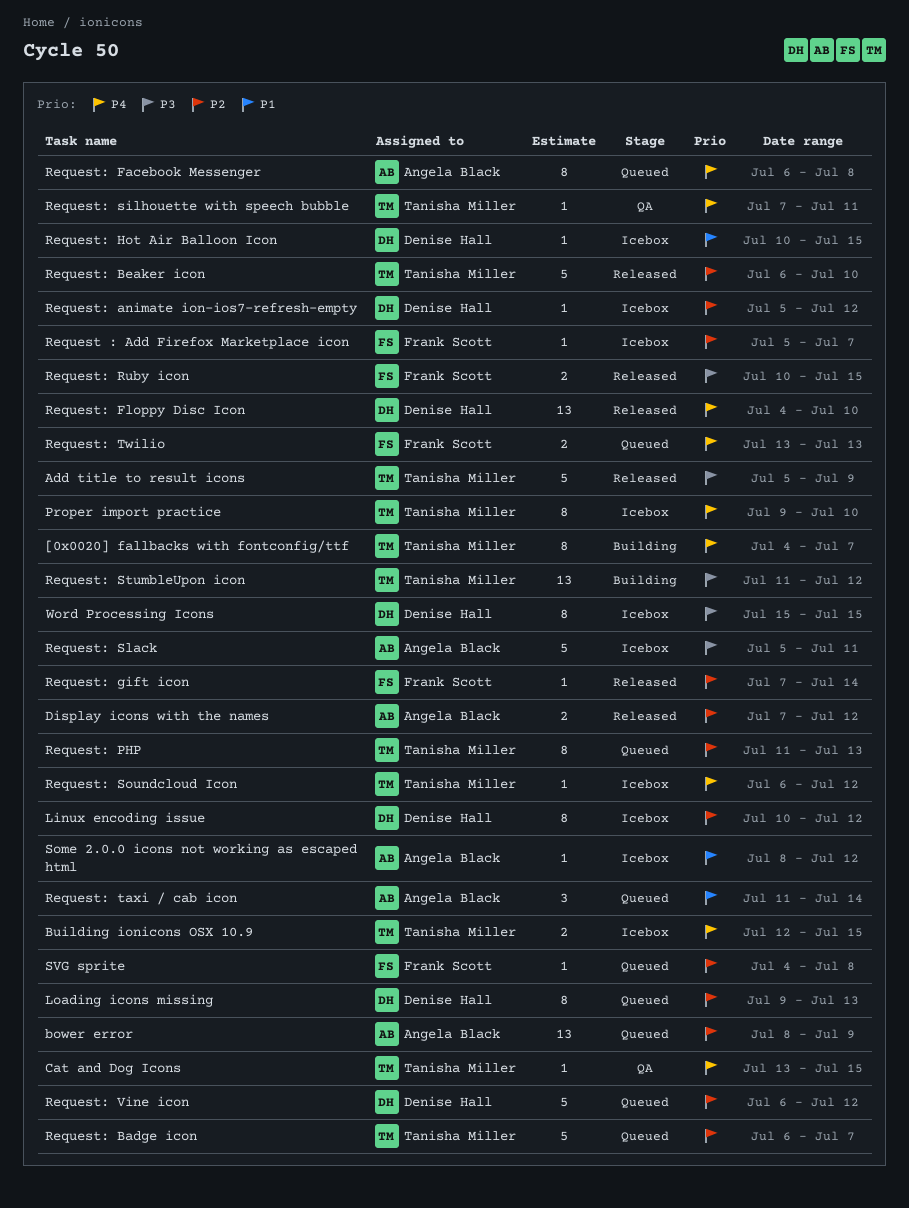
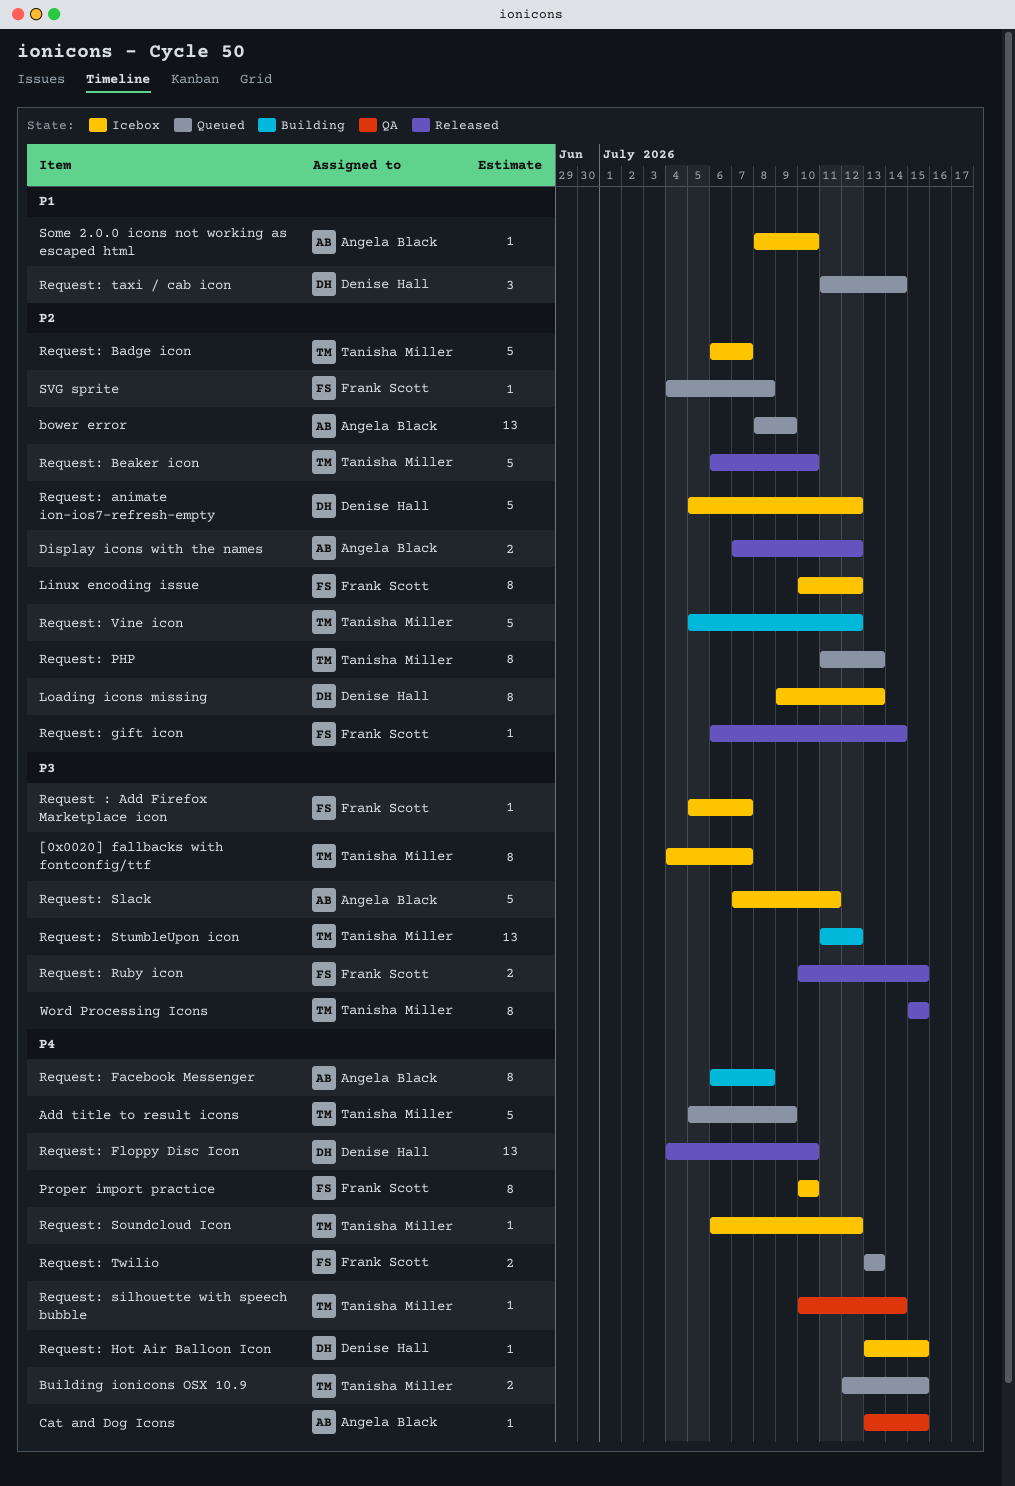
[0x0020] fallbacks with fontconfig/ttf, status: Building -> Icebox
[0x0020] fallbacks with fontconfig/ttf, priority: P4 -> P3
Add title to result icons, status: Released -> Queued
Add title to result icons, priority: P3 -> P4
Building ionicons OSX 10.9, status: Icebox -> Queued
Cat and Dog Icons, owner: Tanisha Miller -> Angela Black
Linux encoding issue, owner: Denise Hall -> Frank Scott
Loading icons missing, status: Queued -> Icebox
Proper import practice, owner: Tanisha Miller -> Frank Scott
Proper import practice, start: Jul 9 -> Jul 10
Request : Add Firefox Marketplace icon, priority: P2 -> P3
Request: animate ion-ios7-refresh-empty, estimate: 1 -> 5
Request: Badge icon, status: Queued -> Icebox
Request: Facebook Messenger, status: Queued -> Building
Request: gift icon, start: Jul 7 -> Jul 6
Request: Hot Air Balloon Icon, priority: P1 -> P4
Request: Hot Air Balloon Icon, start: Jul 10 -> Jul 13
Request: silhouette with speech bubble, start: Jul 7 -> Jul 10
Request: silhouette with speech bubble, due: Jul 11 -> Jul 14
Request: Slack, start: Jul 5 -> Jul 7
Request: taxi / cab icon, owner: Angela Black -> Denise Hall
Request: Vine icon, status: Queued -> Building
Request: Vine icon, owner: Denise Hall -> Tanisha Miller
Request: Vine icon, start: Jul 6 -> Jul 5
Some 2.0.0 icons not working as escaped html, due: Jul 12 -> Jul 10
Word Processing Icons, status: Icebox -> Released
Word Processing Icons, owner: Denise Hall -> Tanisha Miller

